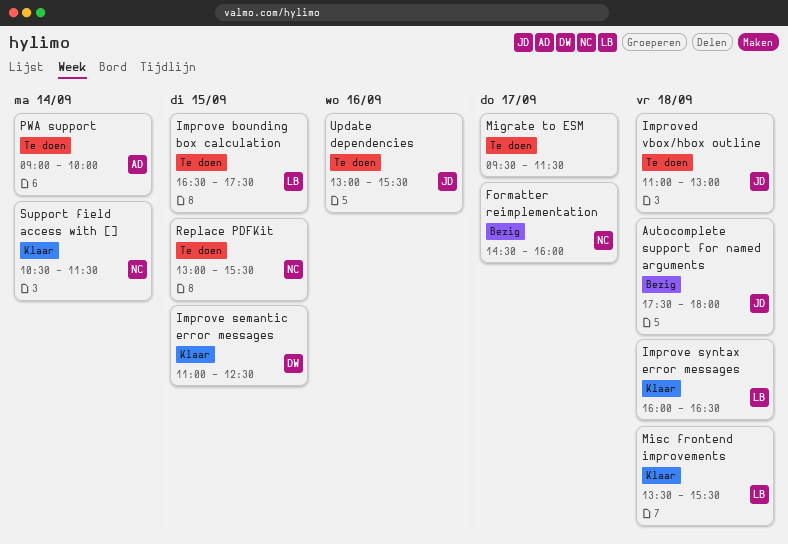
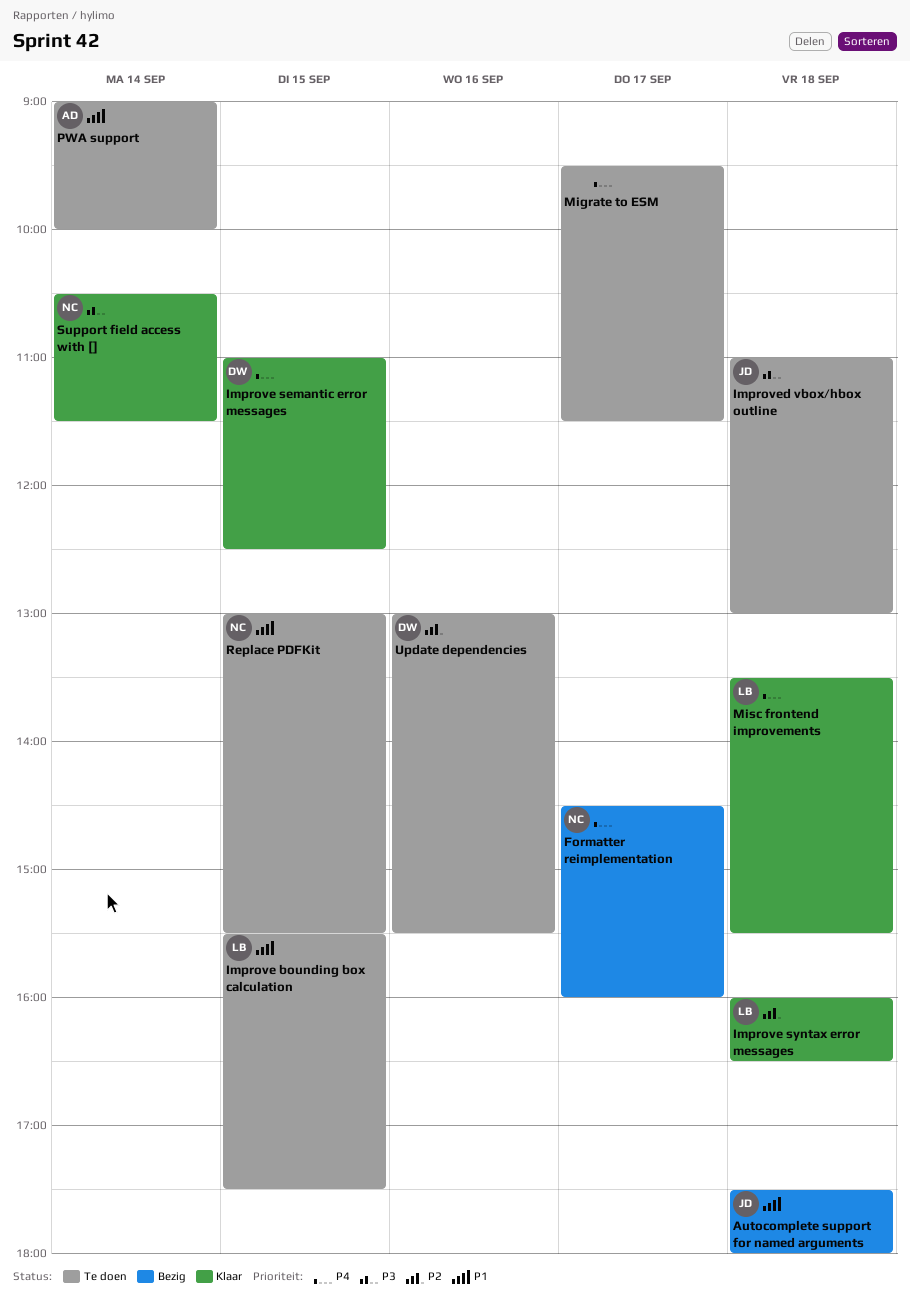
Improve bounding box calculation, begins: 16:30 -> 15:30
Update dependencies, owner: JD -> DW

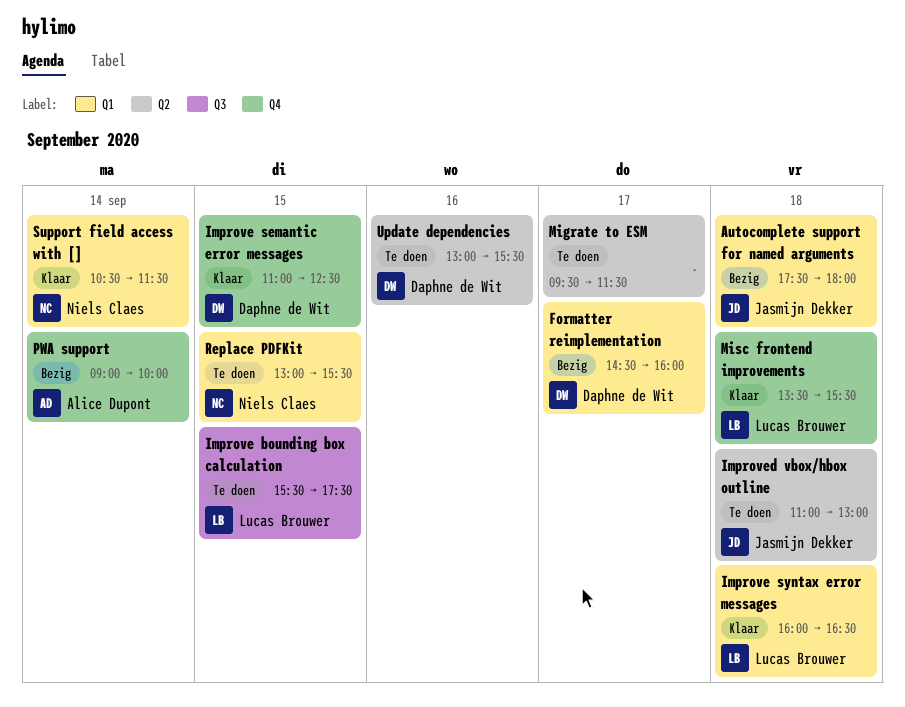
Formatter reimplementation, owner: Niels Claes -> Daphne de Wit
PWA support, status: Te doen -> Bezig

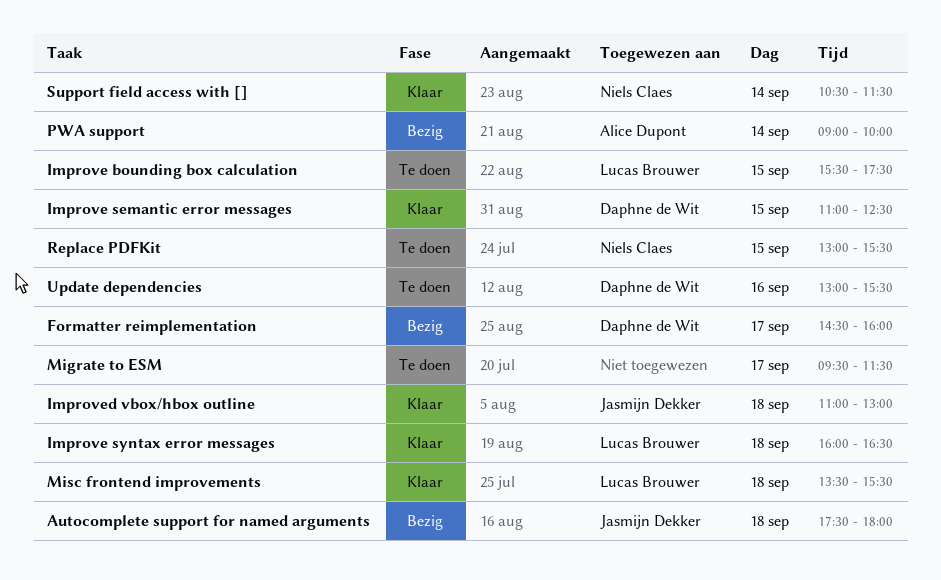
Improved vbox/hbox outline, status: Te doen -> Klaar

